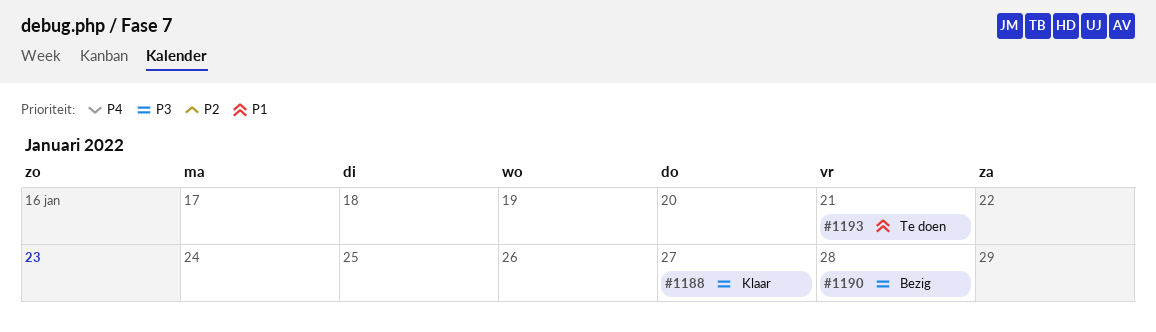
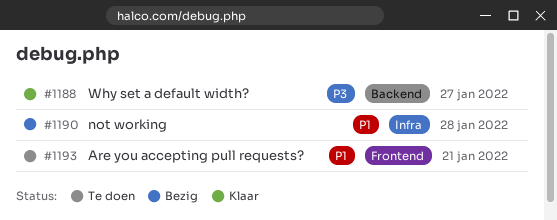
#1190, priority: P3 -> P1

